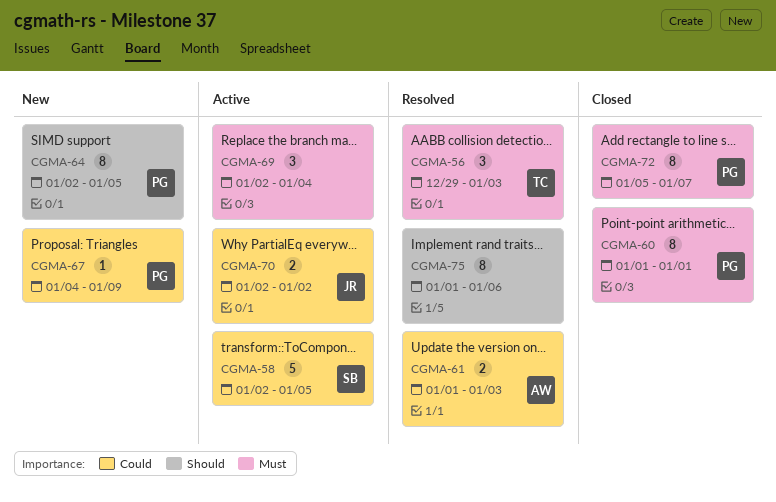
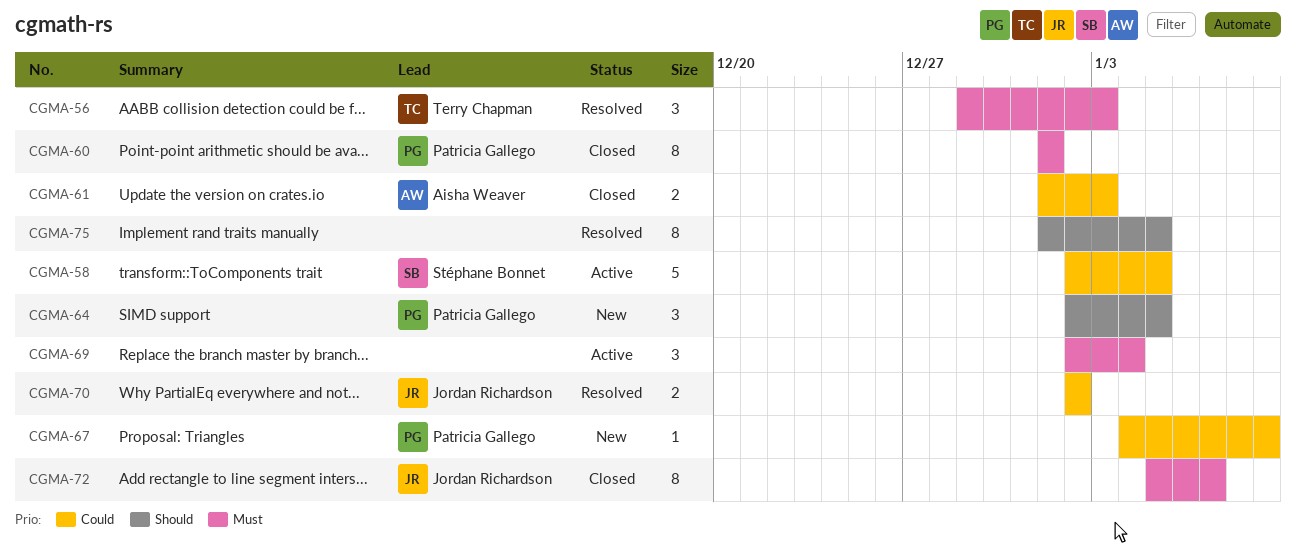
CGMA-61, status: Resolved -> Closed
CGMA-64, estimate: 8 -> 3
CGMA-70, status: Active -> Resolved
CGMA-72, owner: Patricia Gallego -> Jordan Richardson
CGMA-75, due: Jan 6 -> Jan 5

